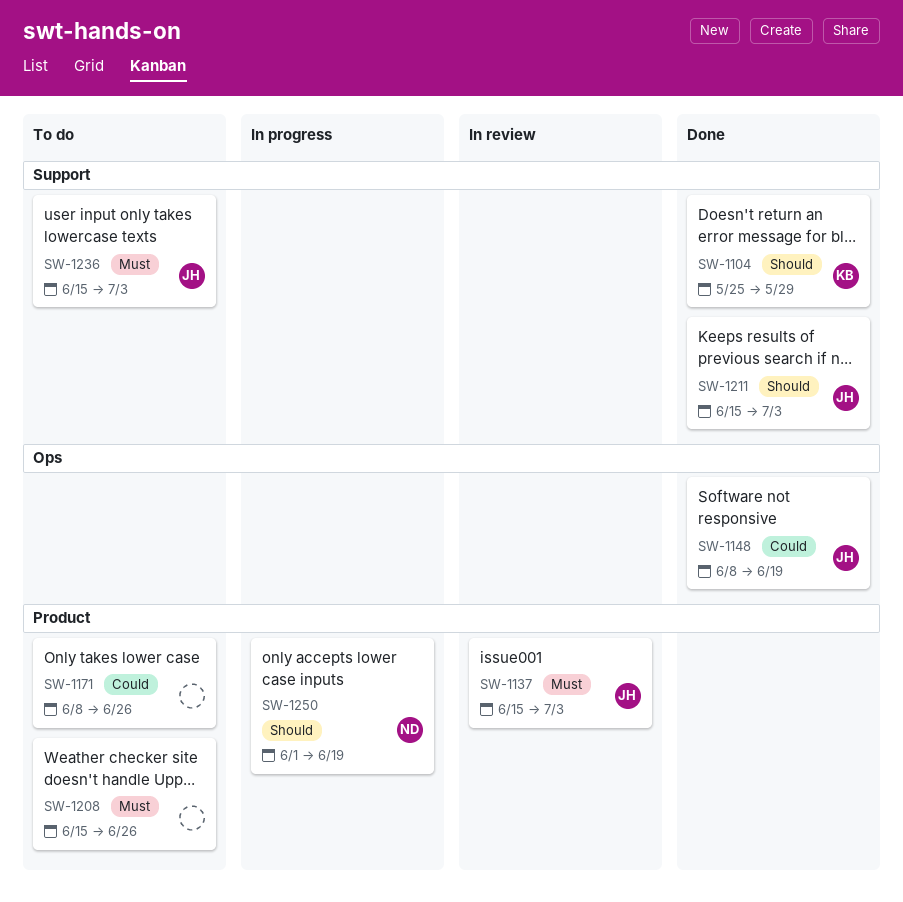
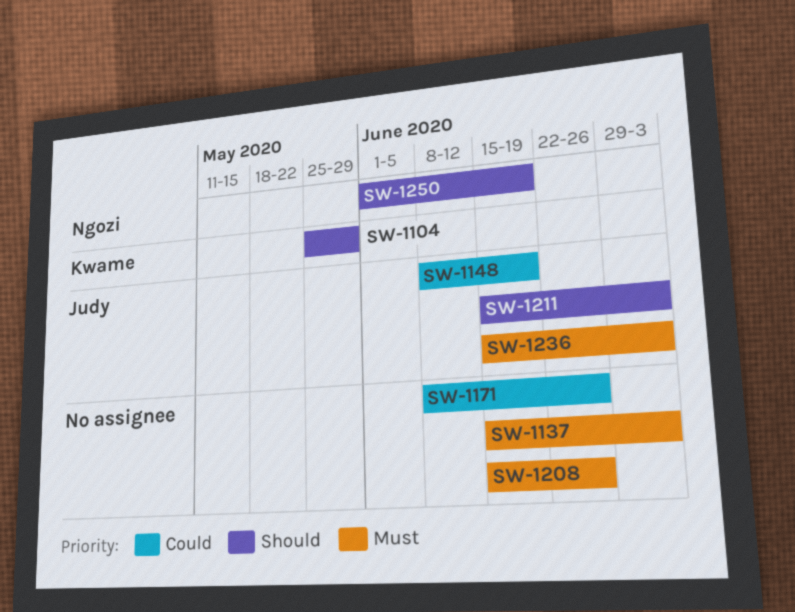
SW-1137, owner: Judy -> none

